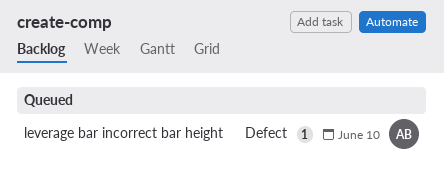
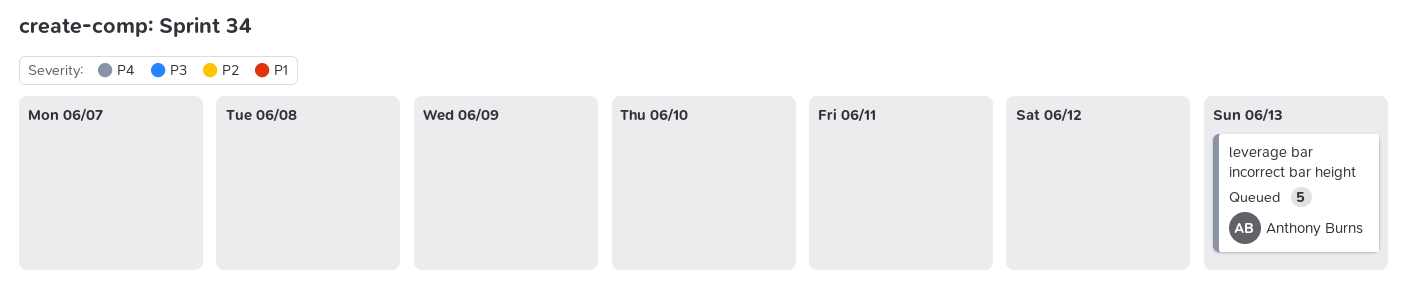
leverage bar incorrect bar height, estimate: 1 -> 5
leverage bar incorrect bar height, due: Jun 10 -> Jun 13

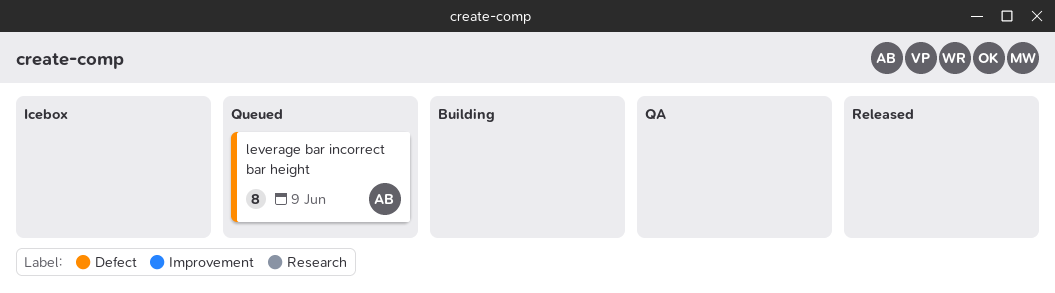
leverage bar incorrect bar height, estimate: 5 -> 8
leverage bar incorrect bar height, due: Jun 13 -> Jun 9

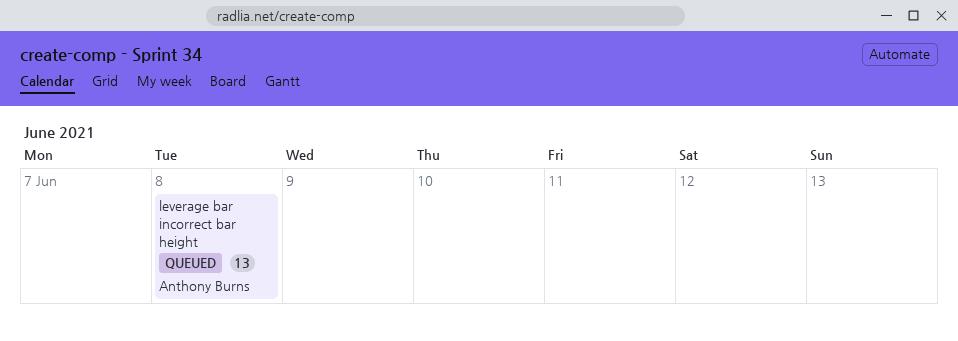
leverage bar incorrect bar height, estimate: 8 -> 13
leverage bar incorrect bar height, due: Jun 9 -> Jun 8

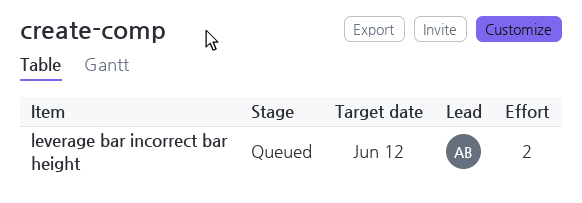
leverage bar incorrect bar height, estimate: 13 -> 2
leverage bar incorrect bar height, due: Jun 8 -> Jun 12

